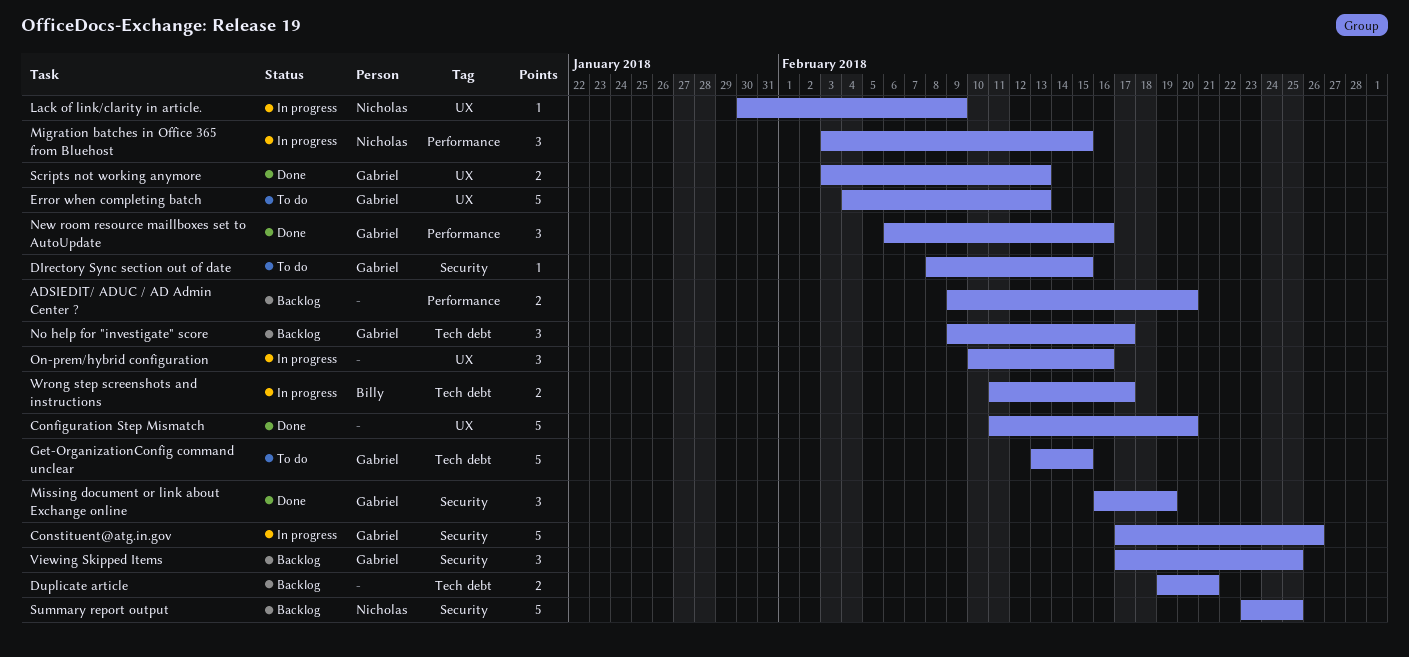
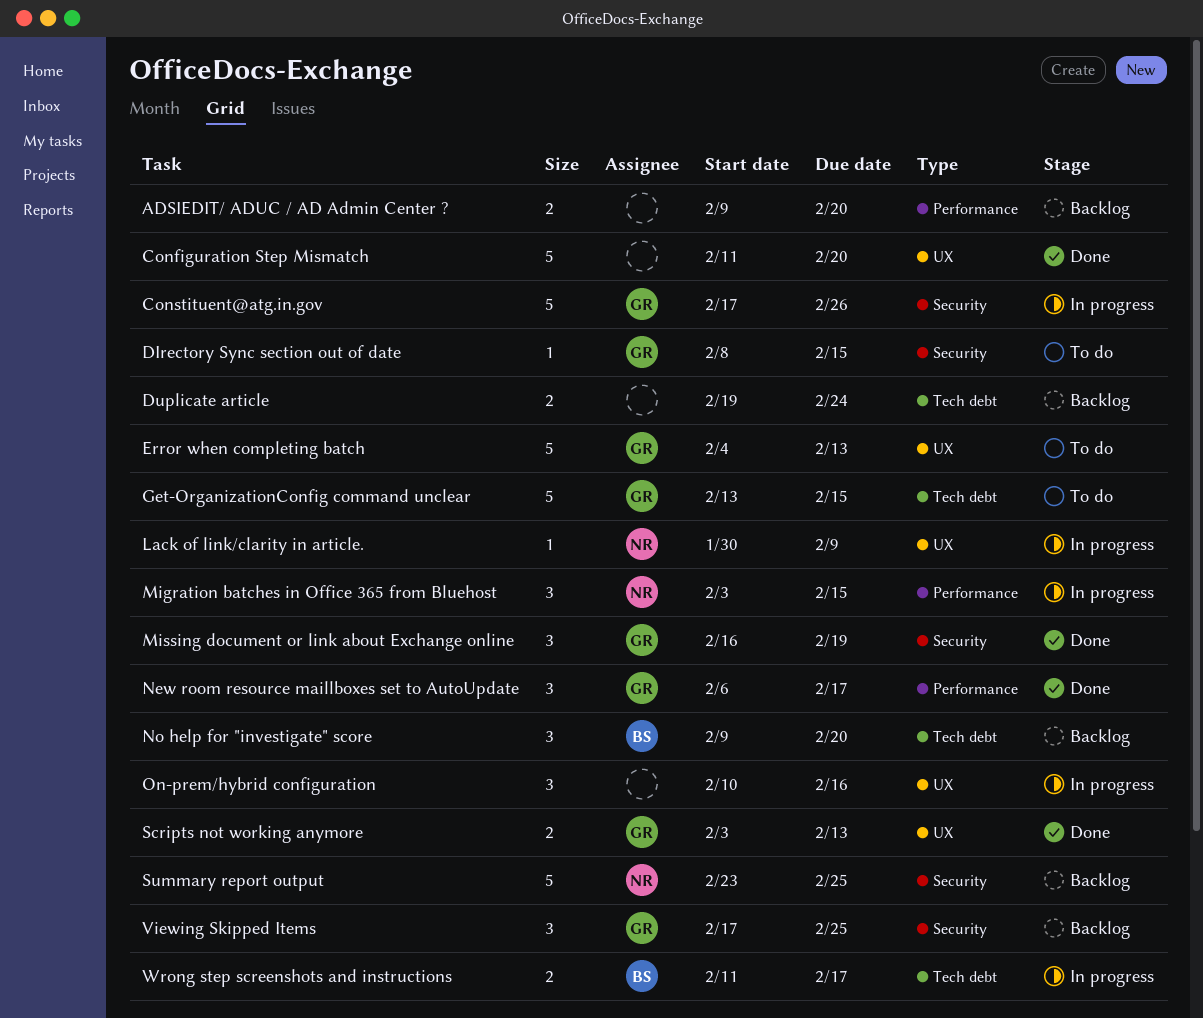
Duplicate article, due: Feb 21 -> Feb 24
New room resource maillboxes set to AutoUpdate, due: Feb 16 -> Feb 17
No help for "investigate" score, owner: Gabriel -> Billy
No help for "investigate" score, due: Feb 17 -> Feb 20

